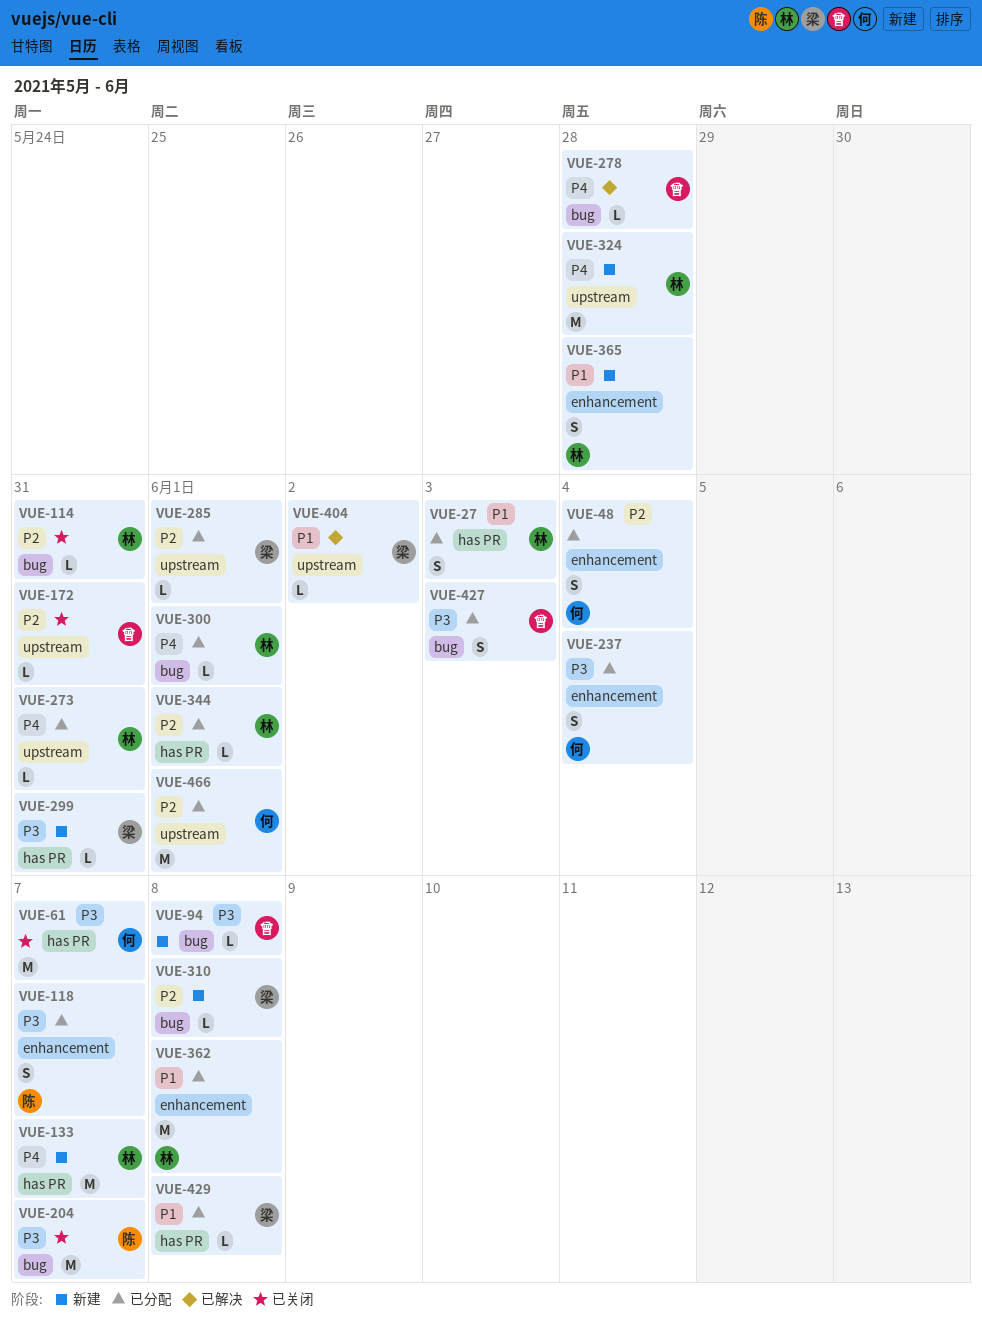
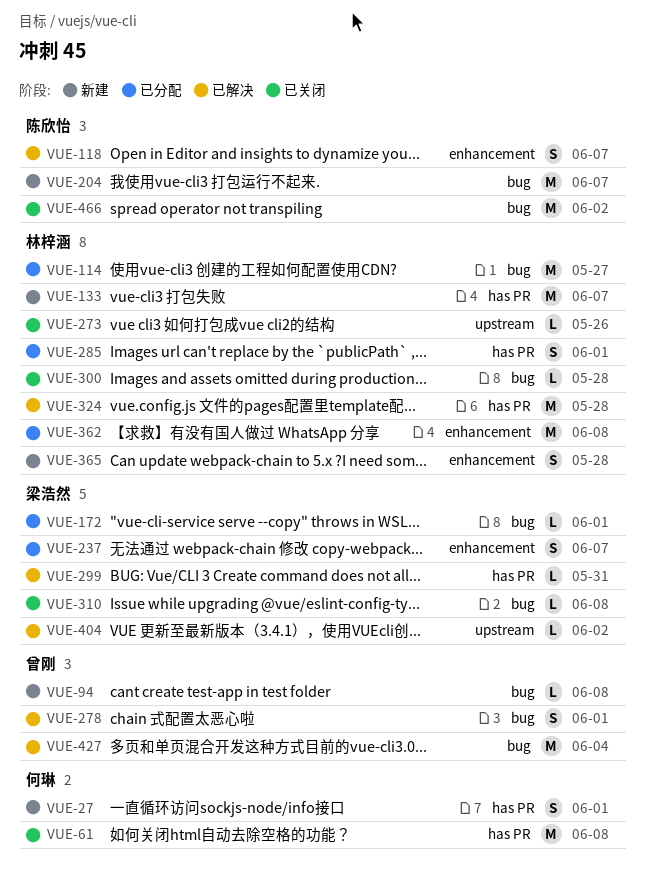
VUE-27, status: 已分配 -> 新建
VUE-27, owner: 林梓涵 -> 何琳
VUE-27, due: Jun 3 -> Jun 1
VUE-48: present -> none
VUE-61, due: Jun 7 -> Jun 8
VUE-114, status: 已关闭 -> 已分配
VUE-114, estimate: L -> M
VUE-114, due: May 31 -> May 27
VUE-118, status: 已分配 -> 已解决
VUE-172, status: 已关闭 -> 已分配
VUE-172, owner: 曾刚 -> 梁浩然
VUE-172, label: upstream -> bug
VUE-172, due: May 31 -> Jun 1
VUE-204, status: 已关闭 -> 新建
VUE-237, owner: 何琳 -> 梁浩然
VUE-237, due: Jun 4 -> Jun 7
VUE-273, status: 已分配 -> 已关闭
VUE-273, due: May 31 -> May 26
VUE-278, estimate: L -> S
VUE-278, due: May 28 -> Jun 1
VUE-285, owner: 梁浩然 -> 林梓涵
VUE-285, label: upstream -> has PR
VUE-285, estimate: L -> S
VUE-299, status: 新建 -> 已解决
VUE-300, status: 已分配 -> 已关闭
VUE-300, due: Jun 1 -> May 28
VUE-310, status: 新建 -> 已关闭
VUE-324, status: 新建 -> 已解决
VUE-324, label: upstream -> has PR
VUE-344: present -> none
VUE-427, status: 已分配 -> 已解决
VUE-427, estimate: S -> M
VUE-427, due: Jun 3 -> Jun 4
VUE-429: present -> none
VUE-466, status: 已分配 -> 已关闭
VUE-466, owner: 何琳 -> 陈欣怡
VUE-466, label: upstream -> bug
VUE-466, due: Jun 1 -> Jun 2

